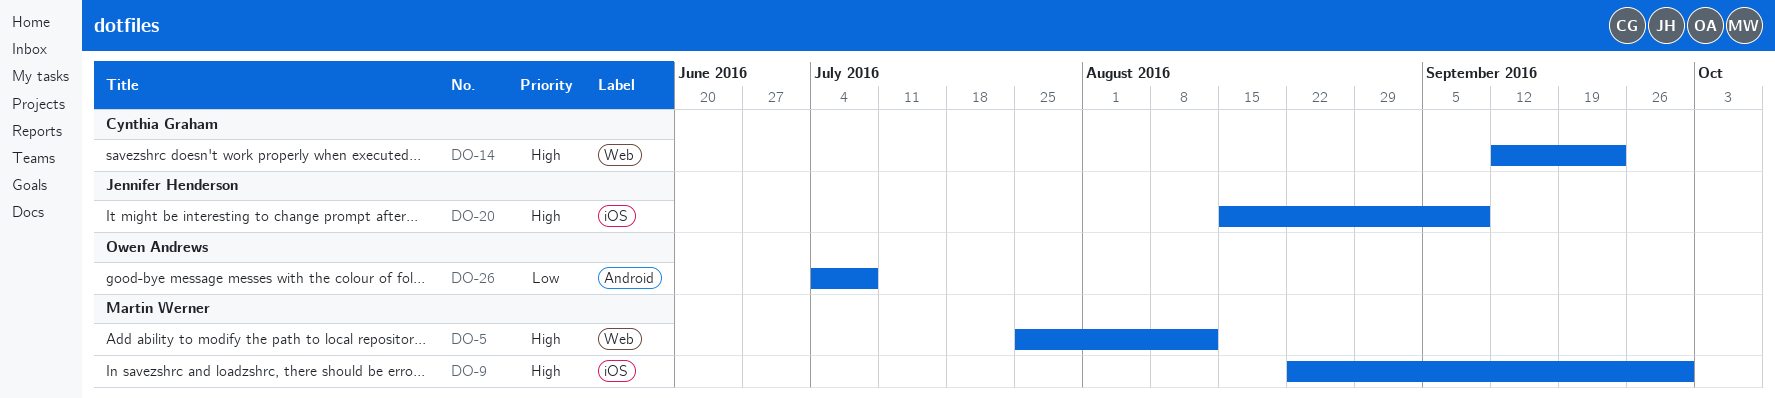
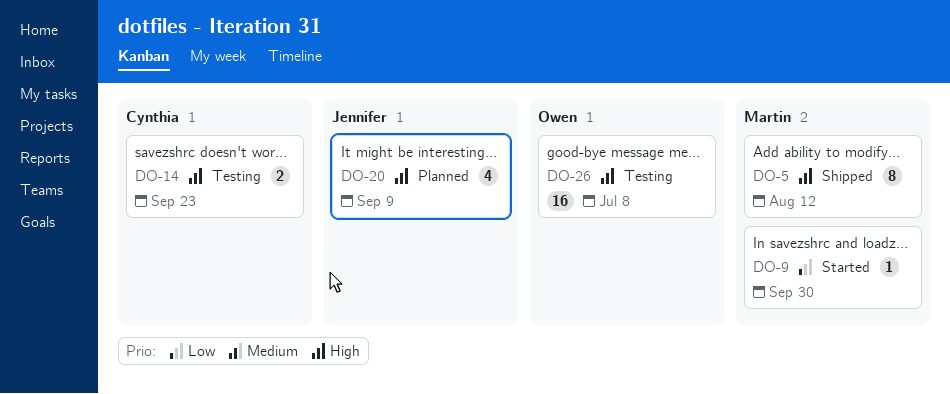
DO-9, priority: High -> Low
DO-26, priority: Low -> High

